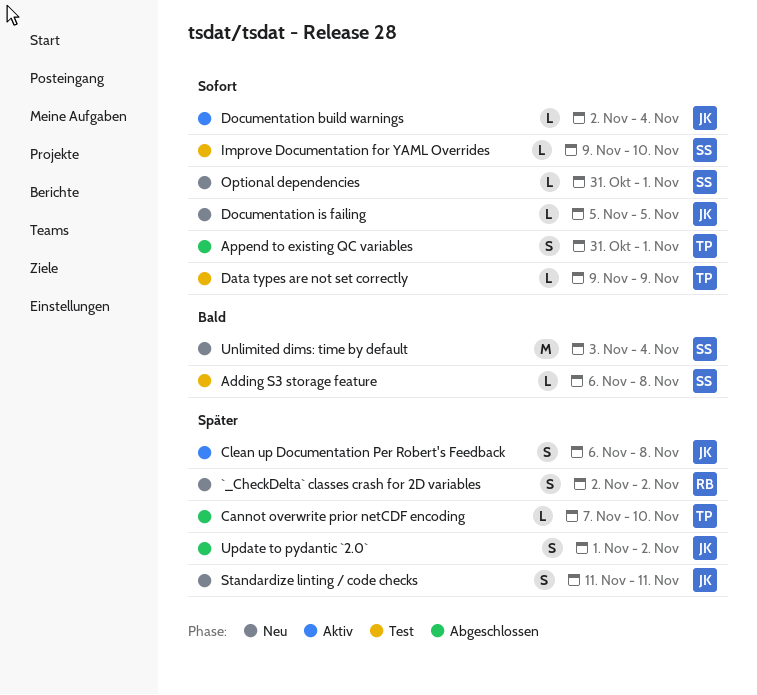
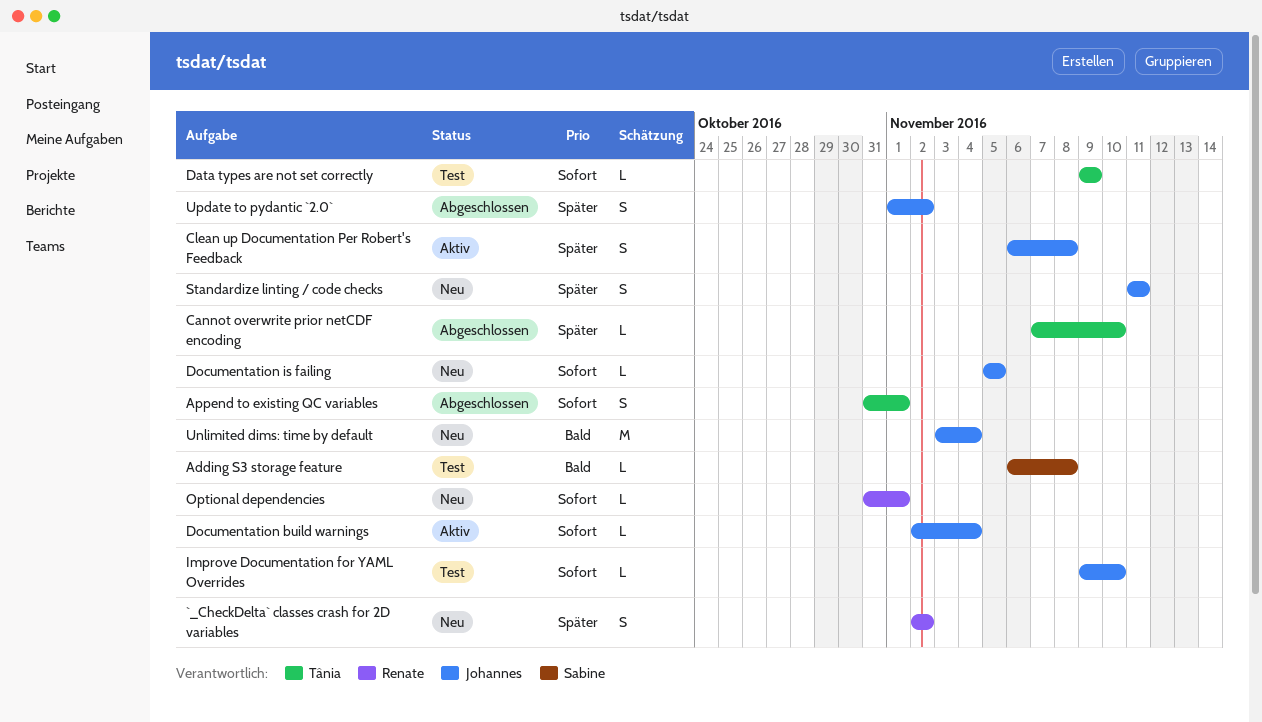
Improve Documentation for YAML Overrides, owner: Sabine -> Johannes
Optional dependencies, owner: Sabine -> Renate
Unlimited dims: time by default, owner: Sabine -> Johannes

